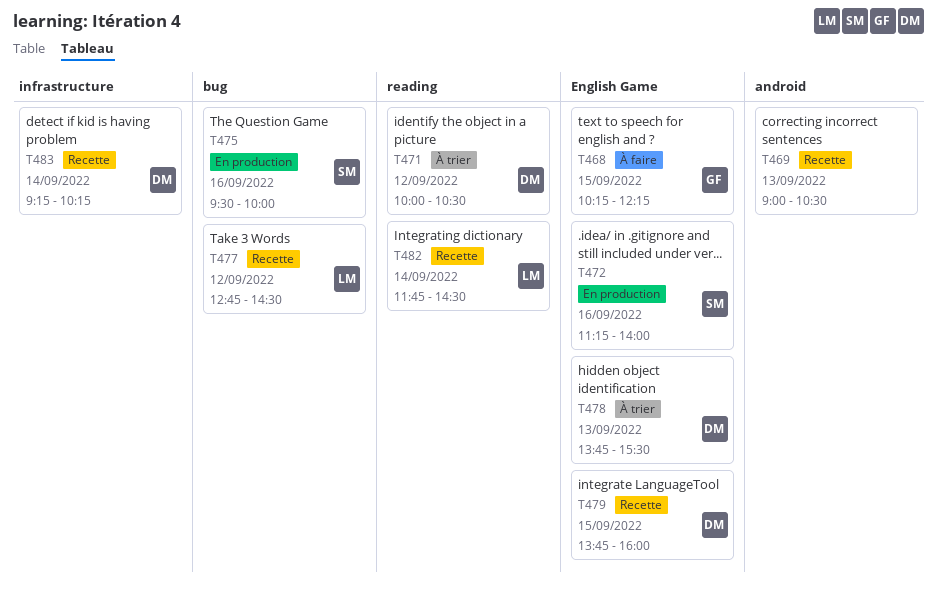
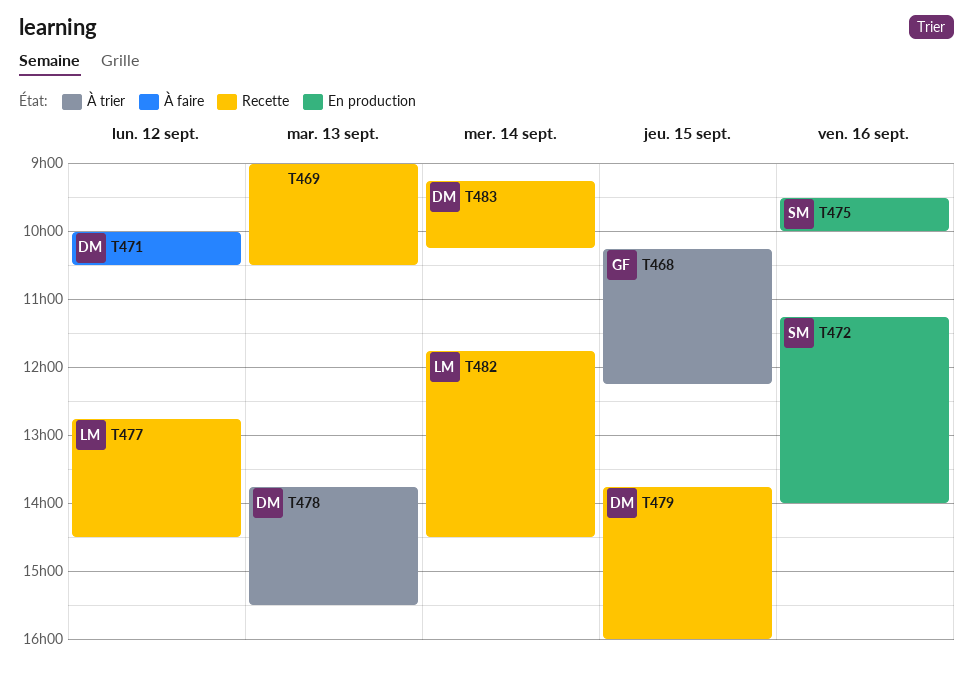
T468, status: À faire -> À trier
T471, status: À trier -> À faire

